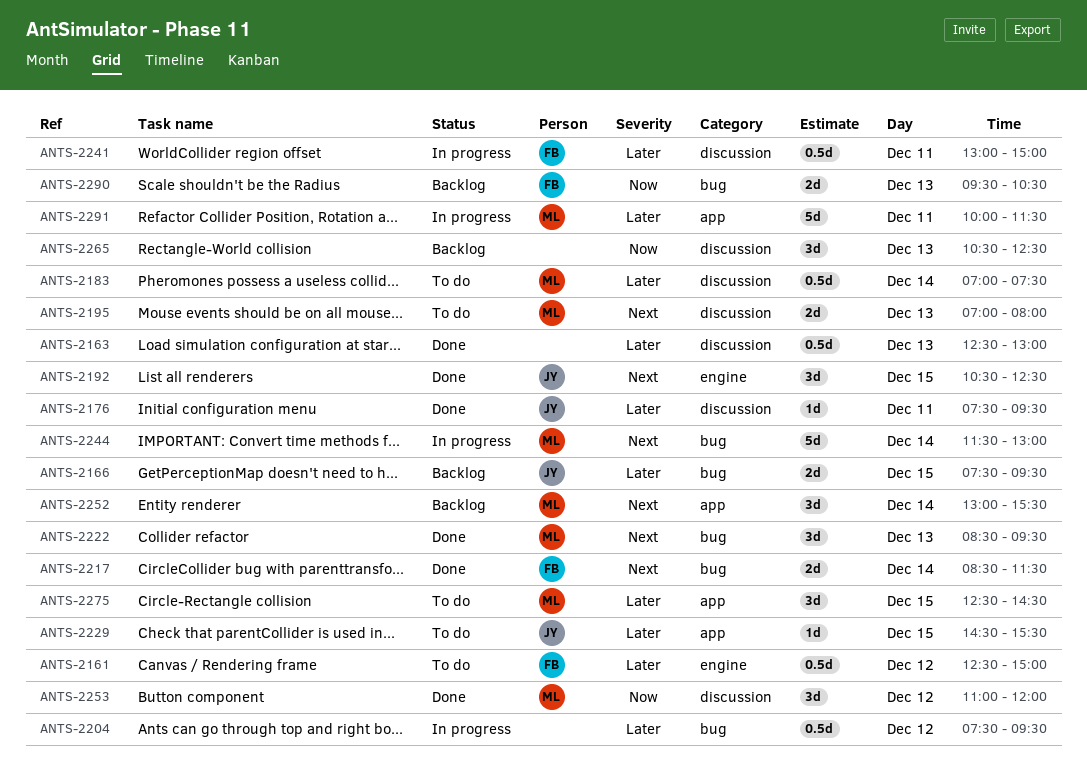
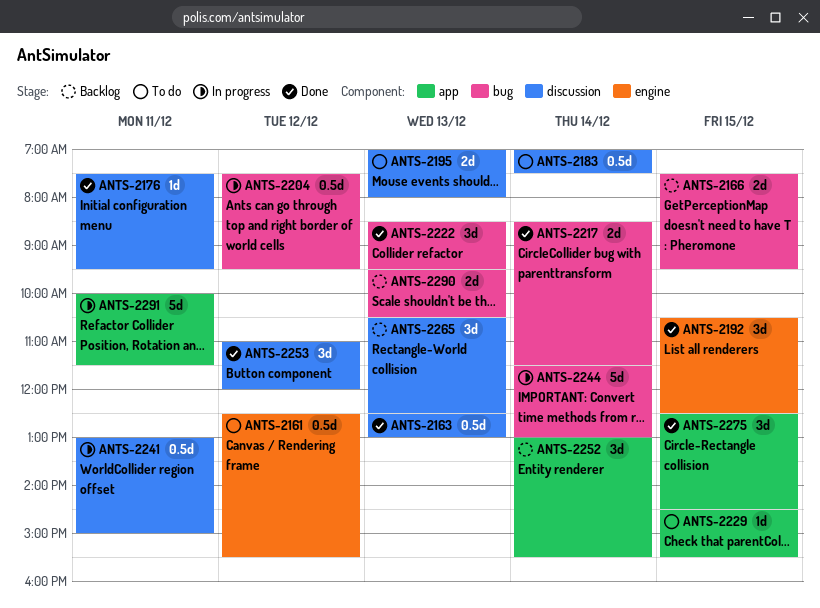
ANTS-2161, ends: 15:00 -> 15:30
ANTS-2275, status: To do -> Done

